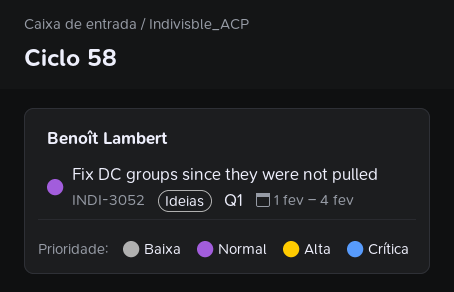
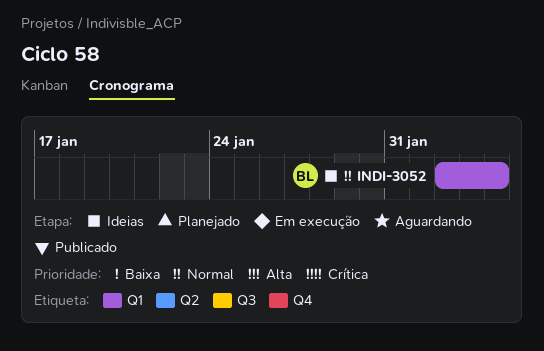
INDI-3052, start: Feb 1 -> Feb 2

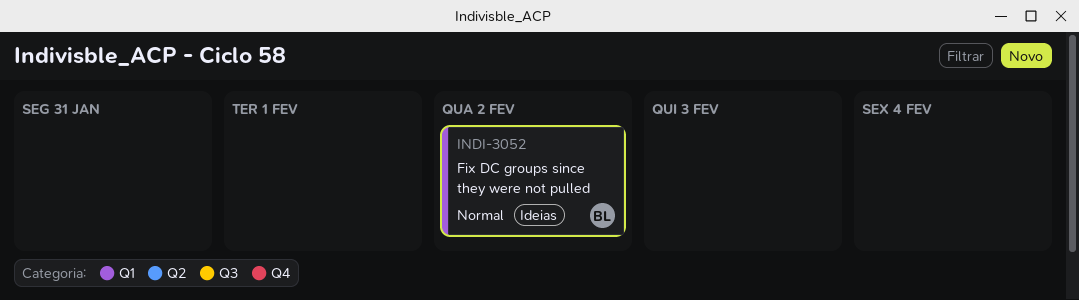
INDI-3052, due: Feb 4 -> Feb 2

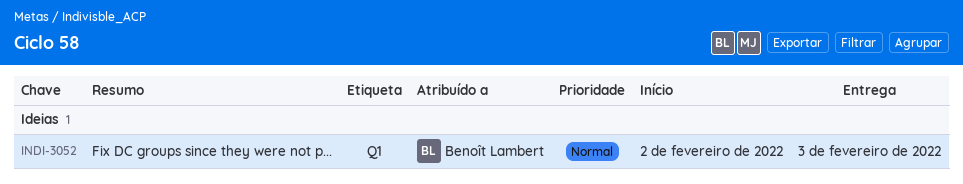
INDI-3052, due: Feb 2 -> Feb 3

